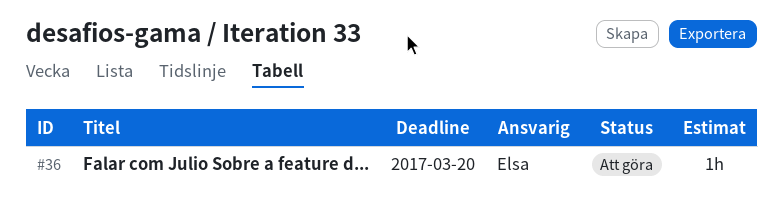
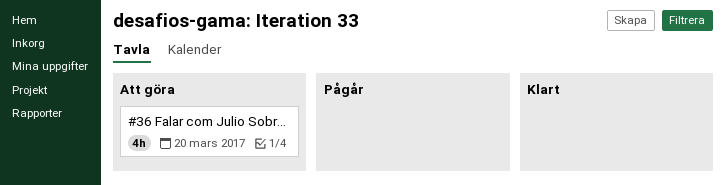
#36, estimate: 1h -> 4h

